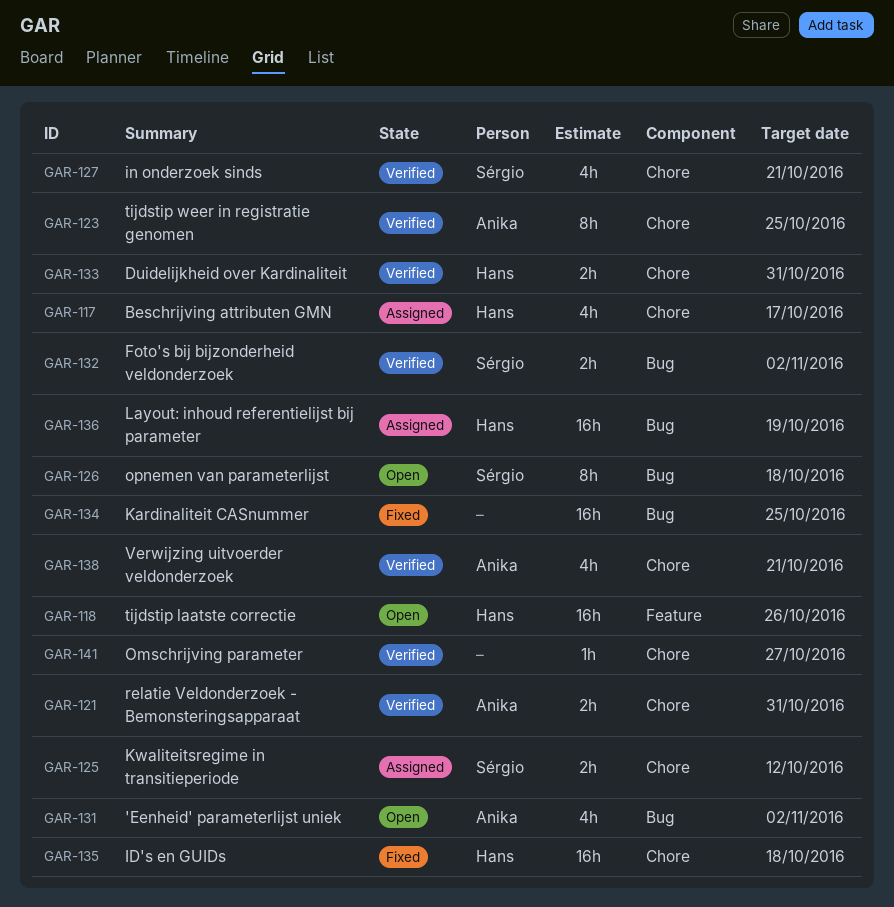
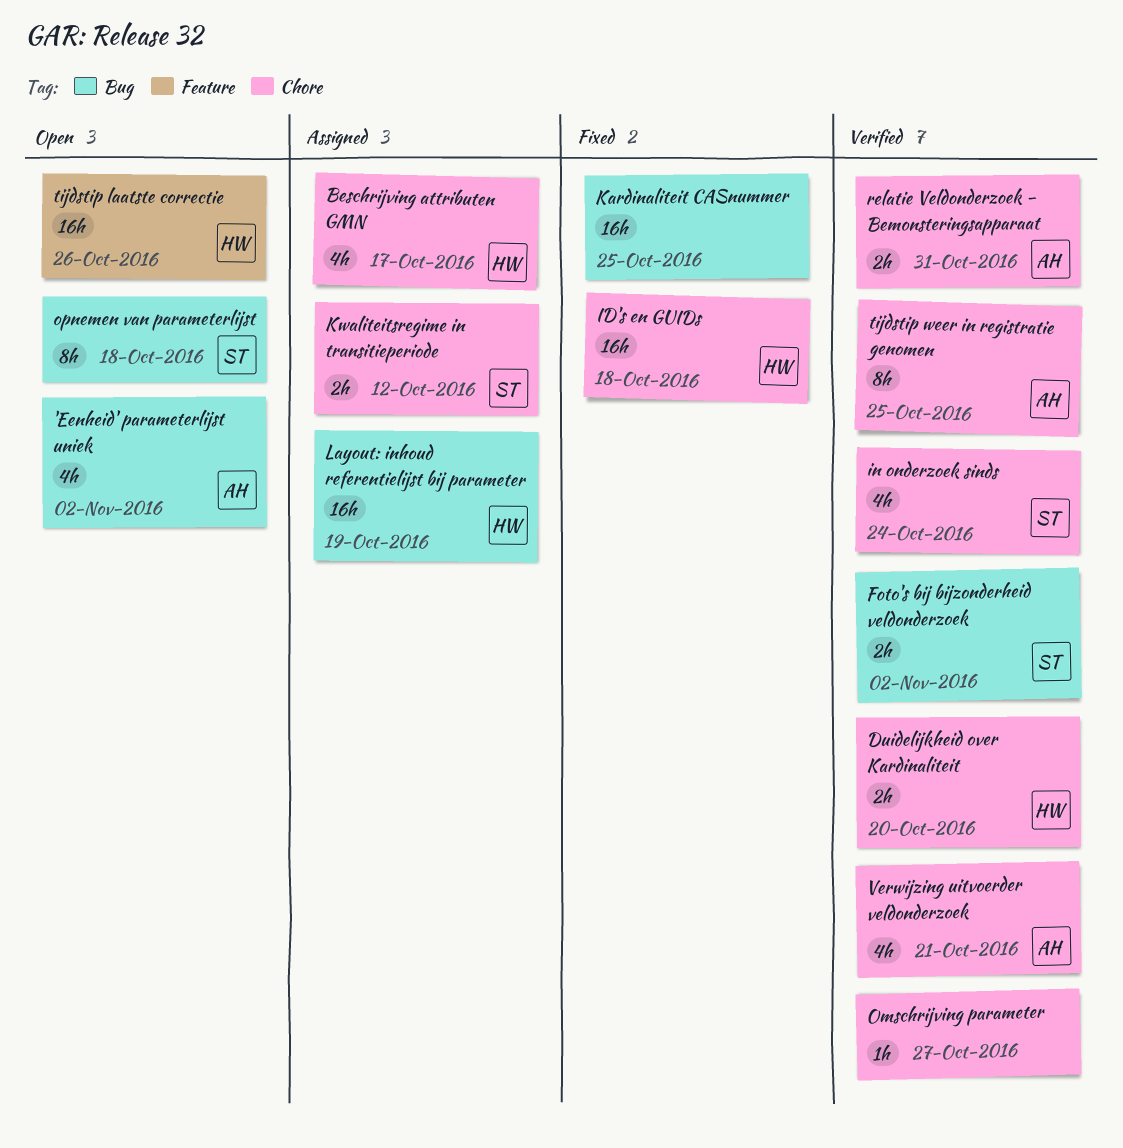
Duidelijkheid over Kardinaliteit, due: Oct 31 -> Oct 20
in onderzoek sinds, due: Oct 21 -> Oct 24

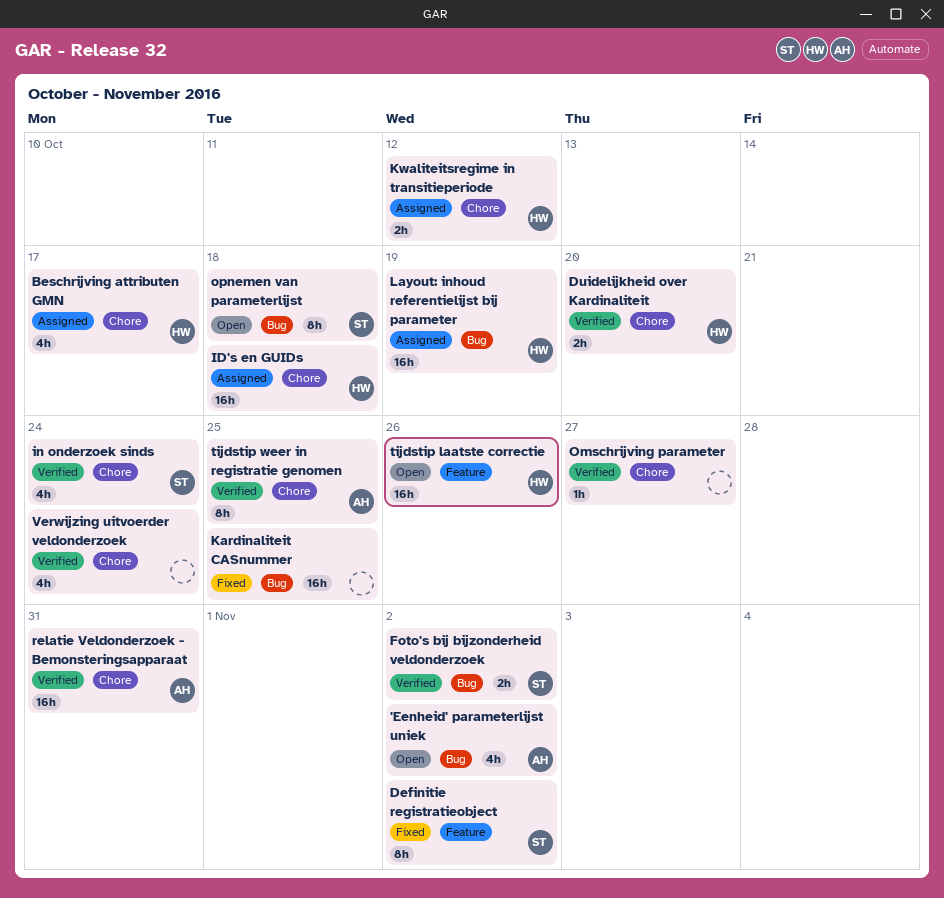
Definitie registratieobject: none -> present
ID's en GUIDs, status: Fixed -> Assigned
Kwaliteitsregime in transitieperiode, owner: ST -> HW
relatie Veldonderzoek - Bemonsteringsapparaat, estimate: 2h -> 16h
Verwijzing uitvoerder veldonderzoek, owner: AH -> none
Verwijzing uitvoerder veldonderzoek, due: Oct 21 -> Oct 24

